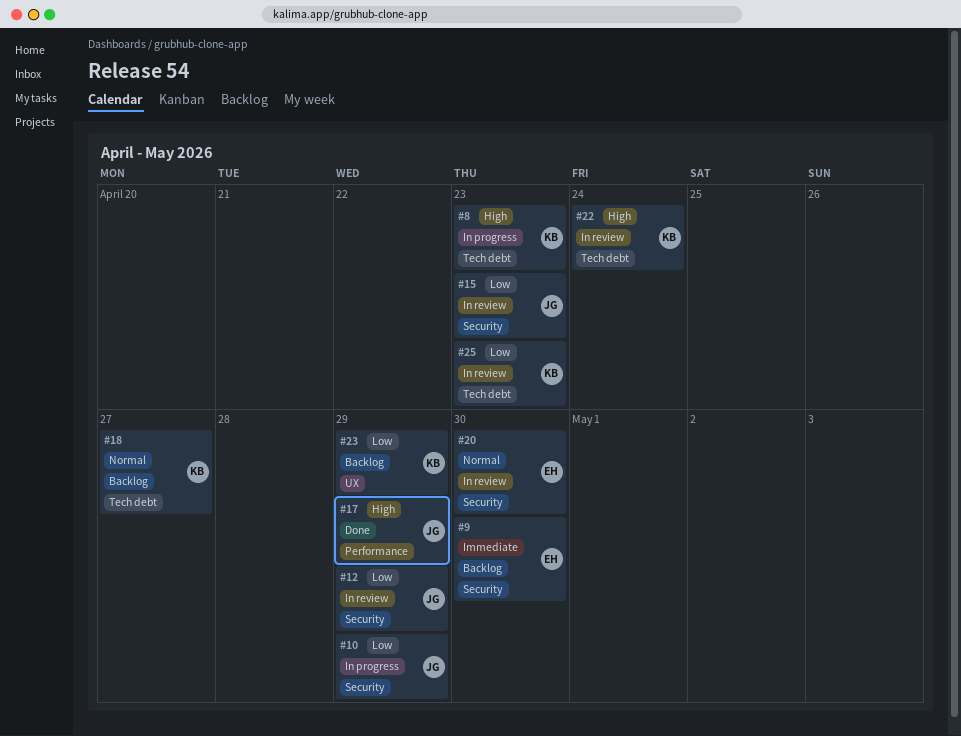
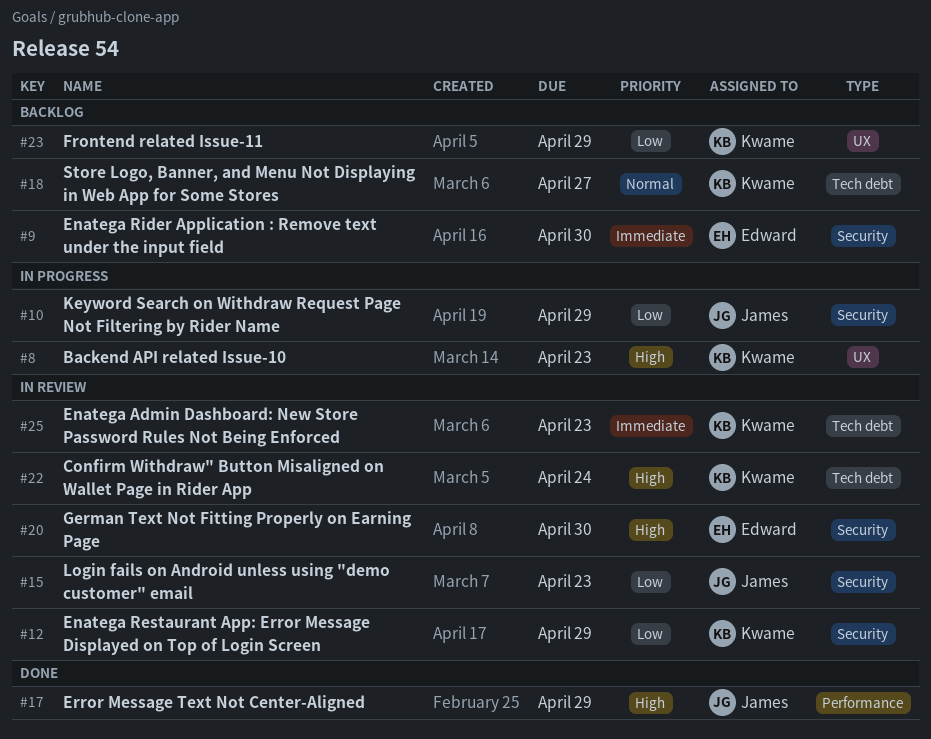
#8, label: Tech debt -> UX
#12, owner: James -> Kwame
#20, priority: Normal -> High
#25, priority: Low -> Immediate

